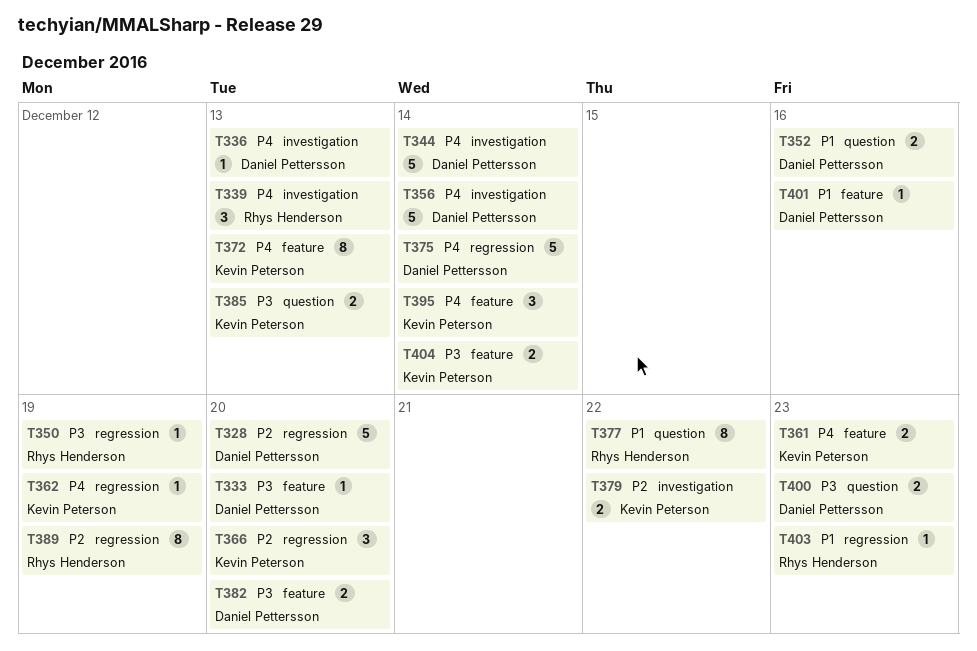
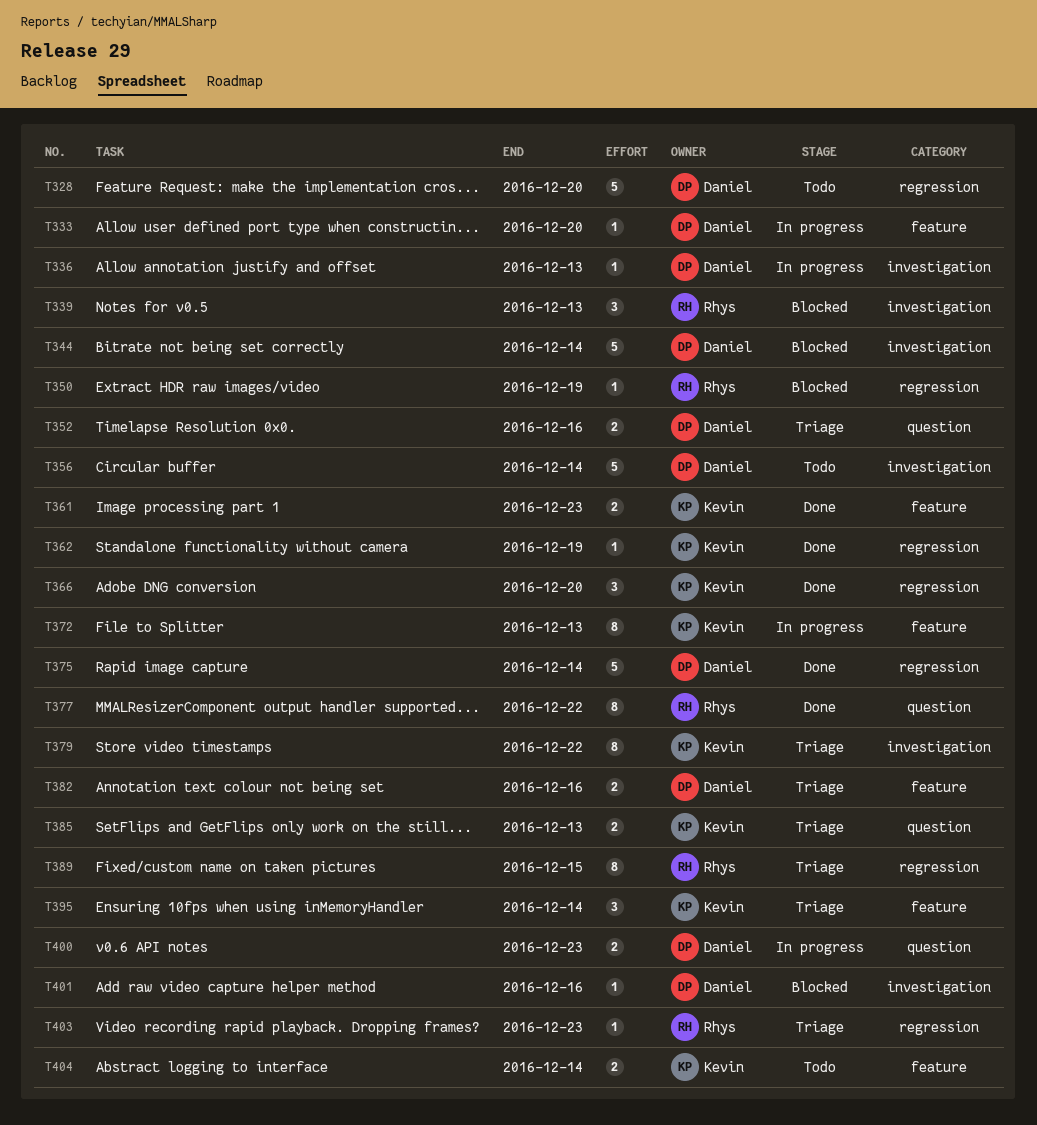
T379, estimate: 2 -> 8
T382, due: Dec 20 -> Dec 16
T389, due: Dec 19 -> Dec 15
T401, label: feature -> investigation

